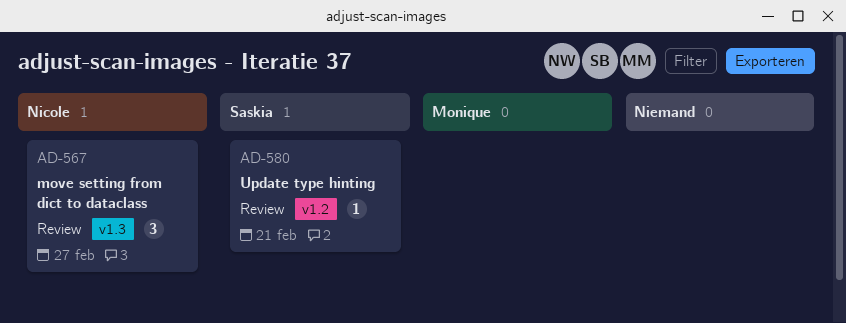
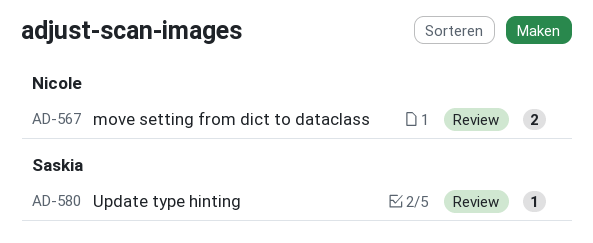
AD-567, estimate: 3 -> 2

